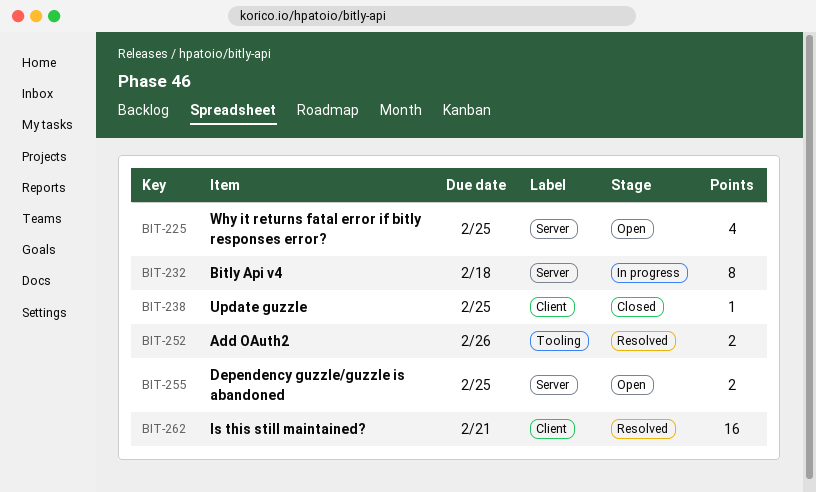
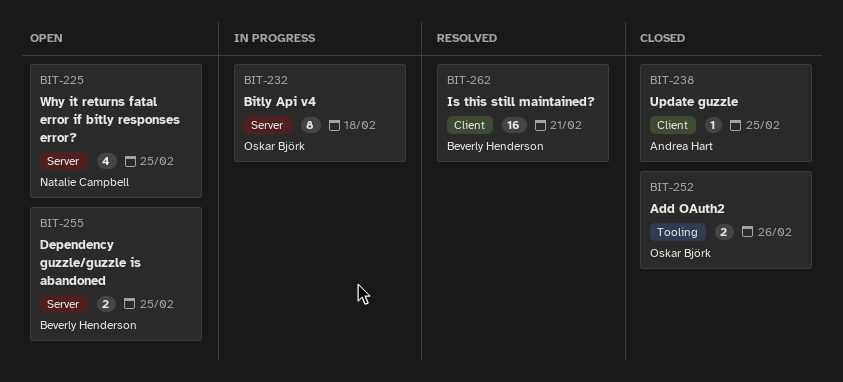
BIT-252, status: Resolved -> Closed

